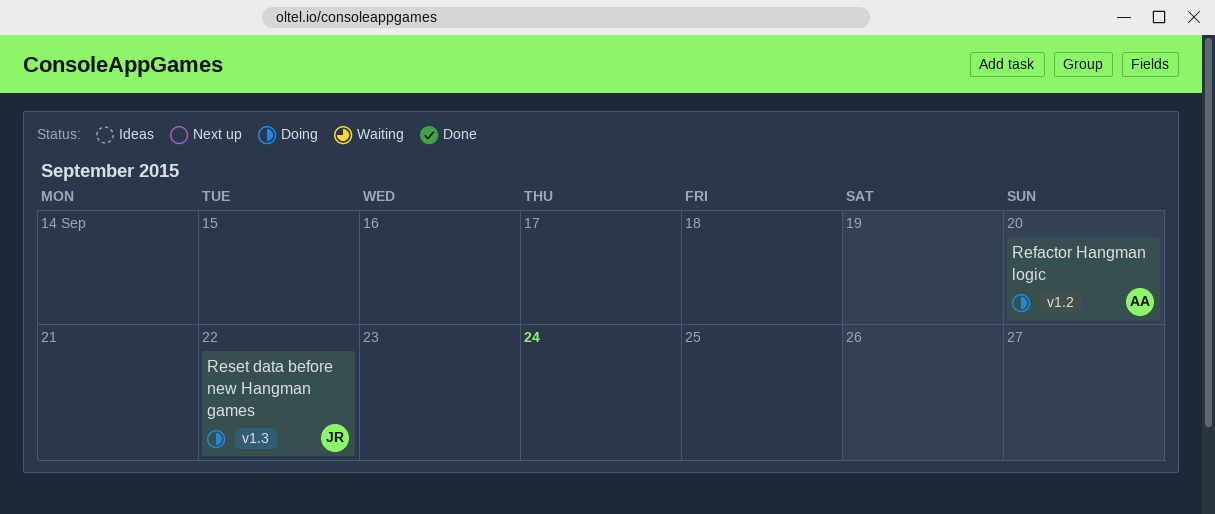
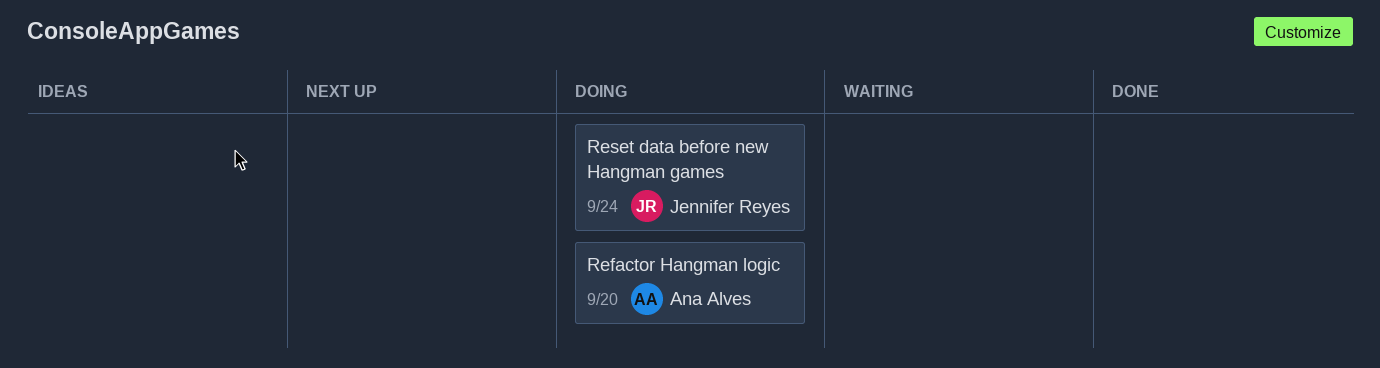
Reset data before new Hangman games, due: Sep 22 -> Sep 24

